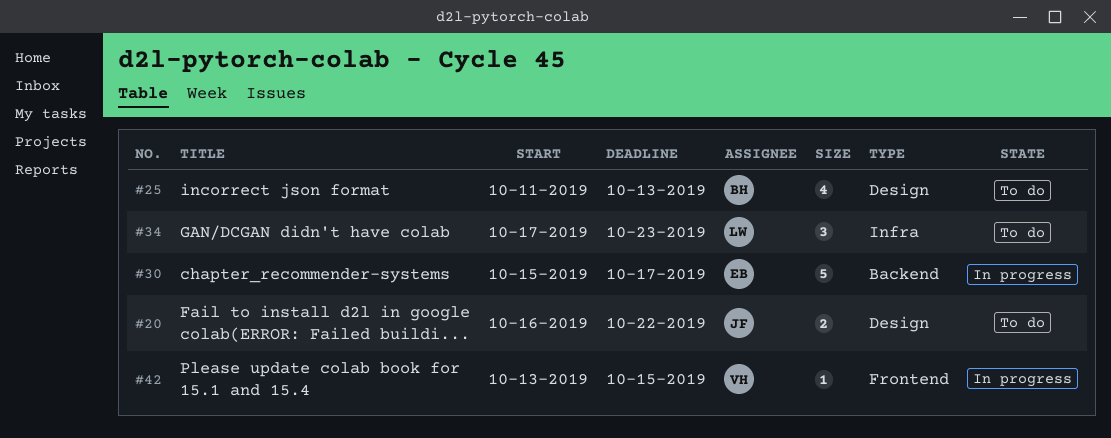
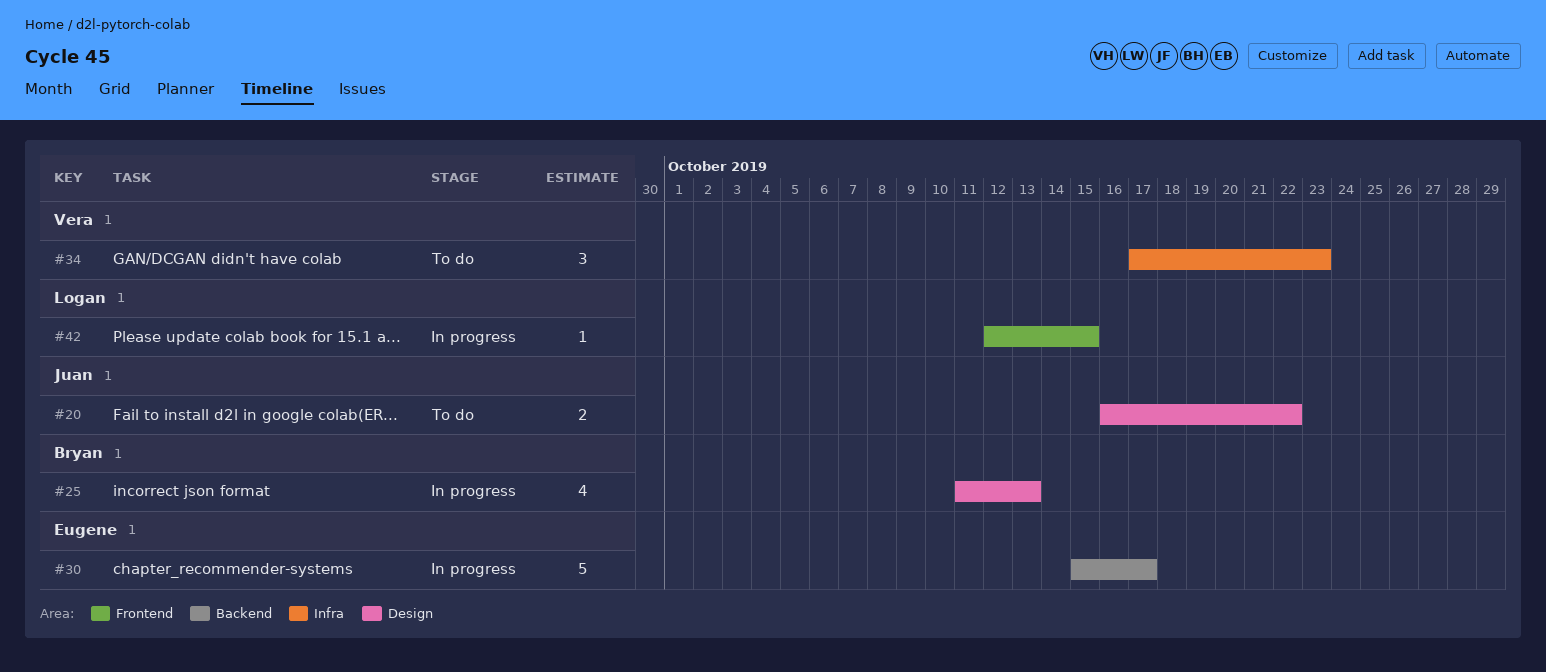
#25, status: To do -> In progress
#34, owner: Logan -> Vera
#42, owner: Vera -> Logan
#42, start: Oct 13 -> Oct 12

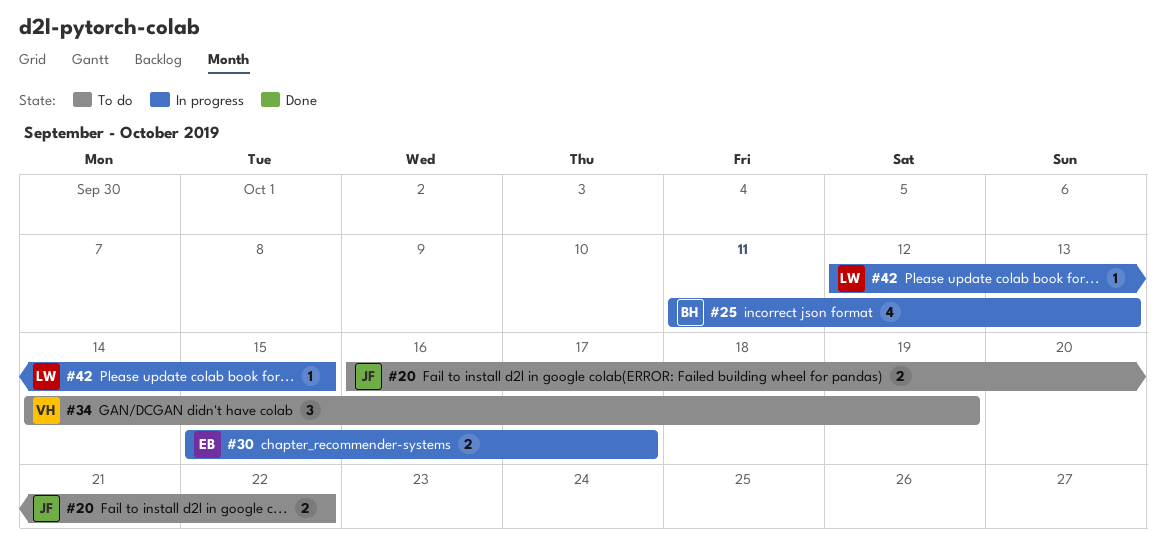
#30, estimate: 5 -> 2
#34, start: Oct 17 -> Oct 14
#34, due: Oct 23 -> Oct 19

